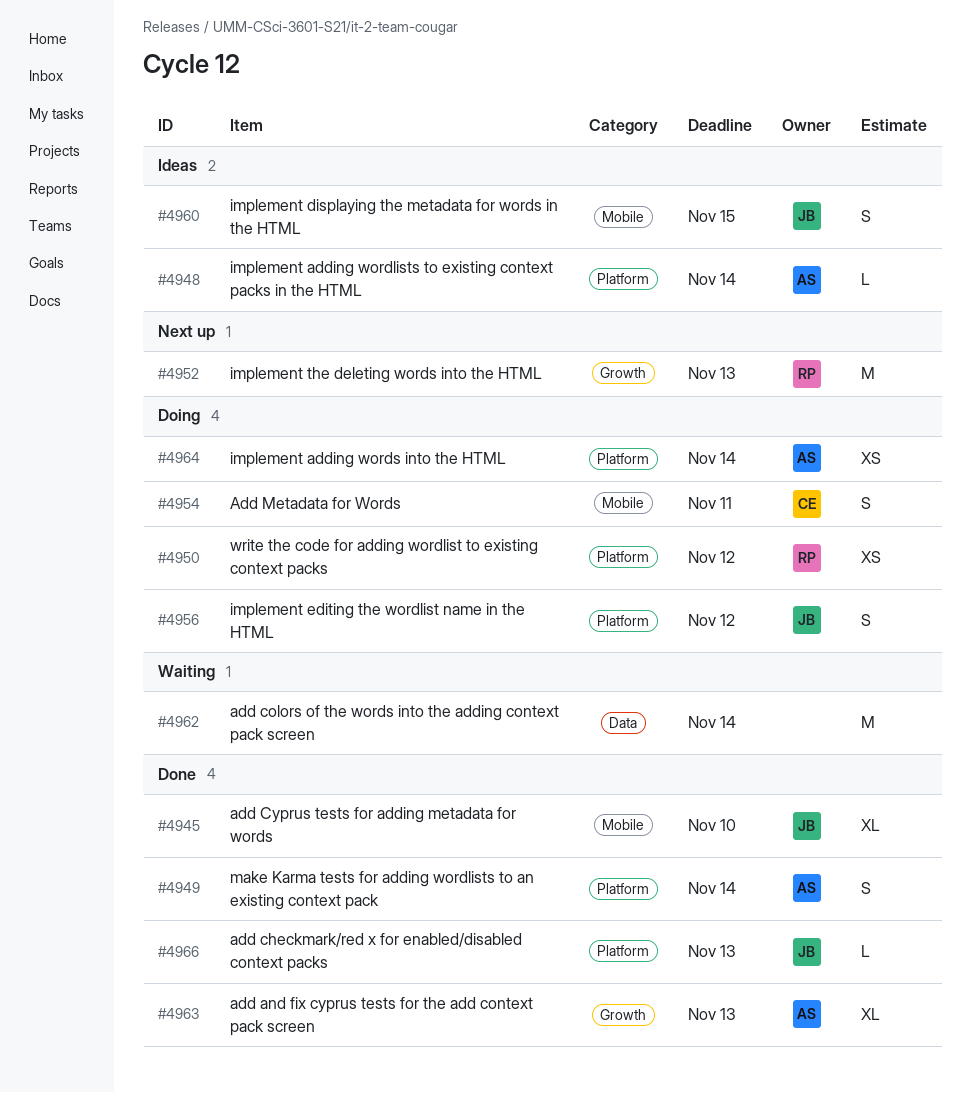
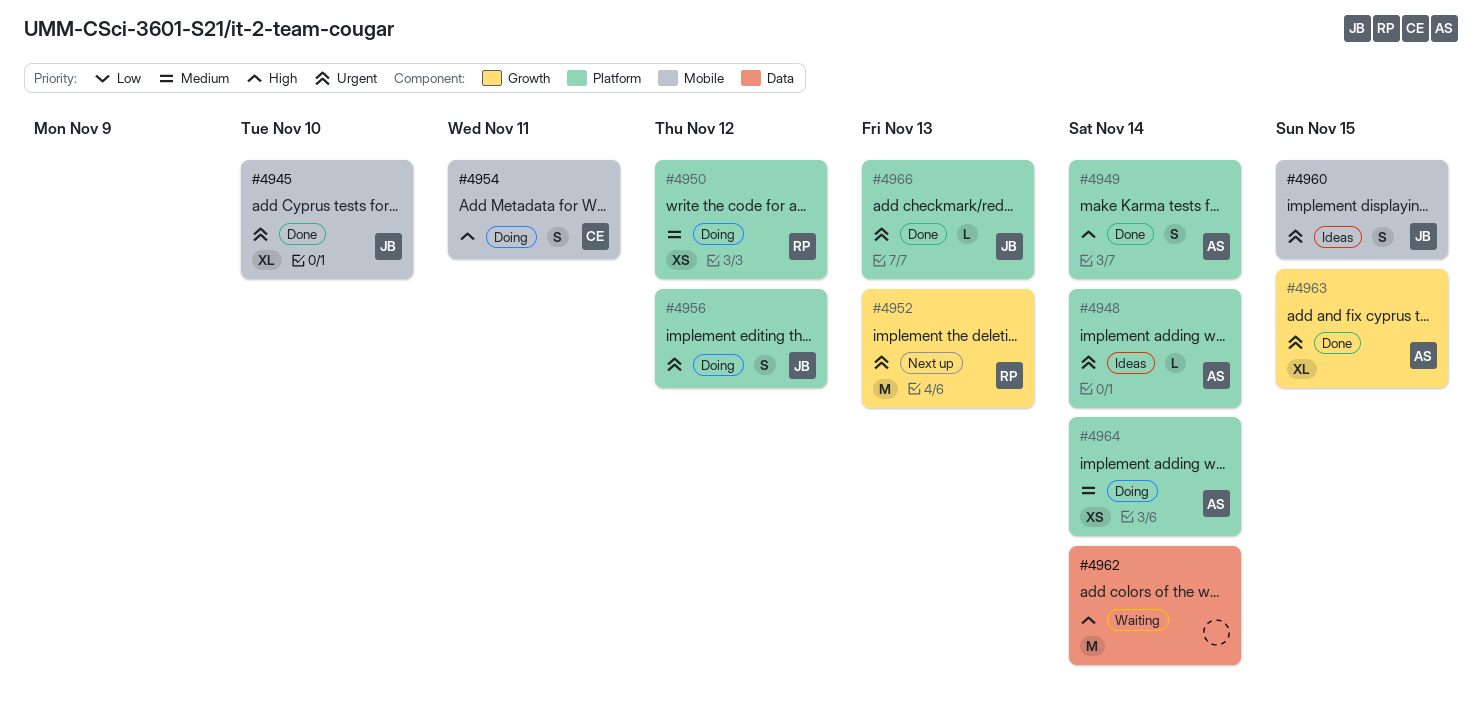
#4963, due: Nov 13 -> Nov 15

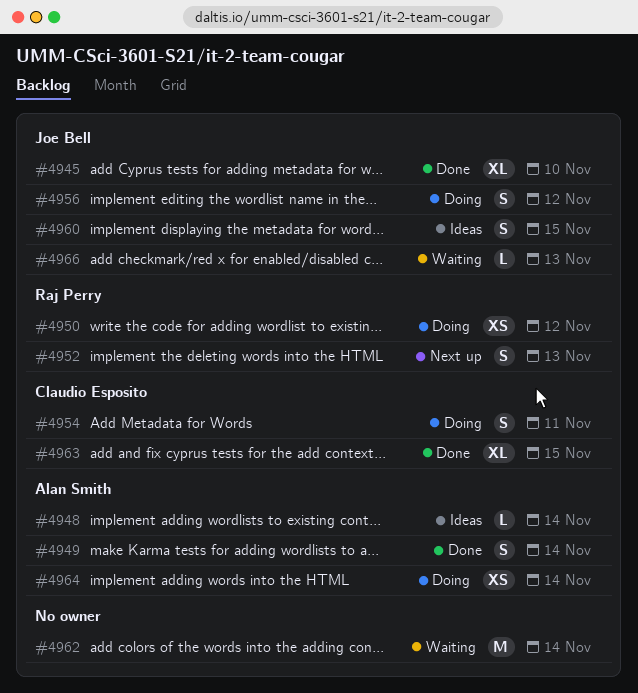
#4952, estimate: M -> S
#4963, owner: Alan Smith -> Claudio Esposito
#4966, status: Done -> Waiting

